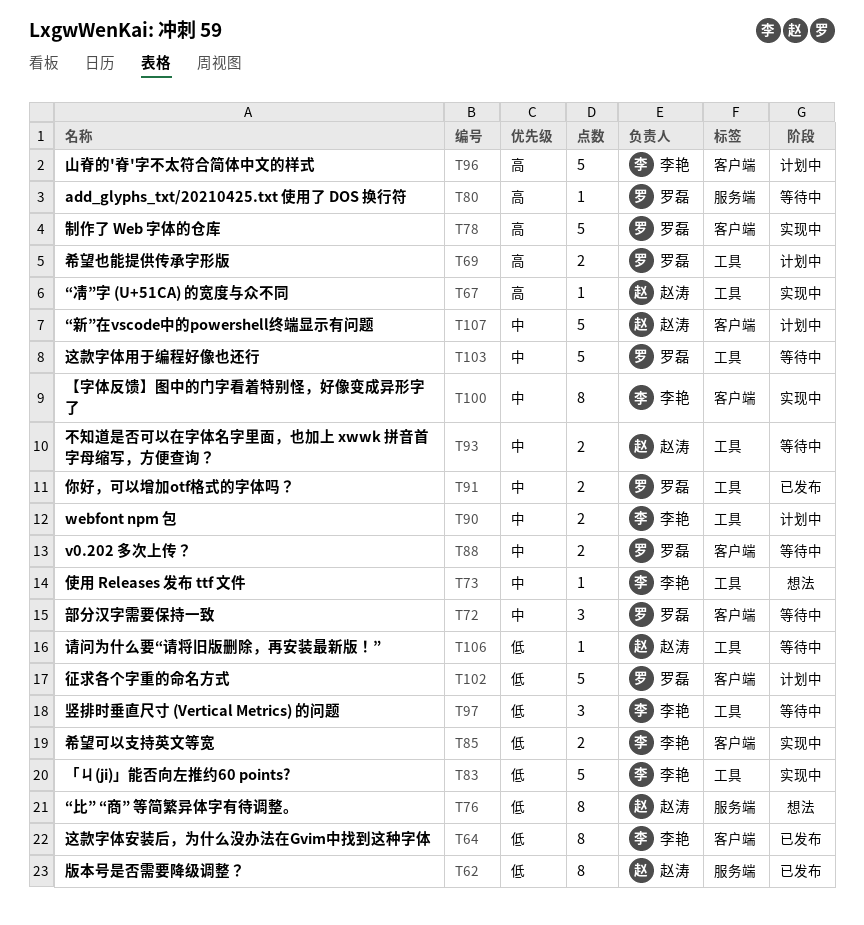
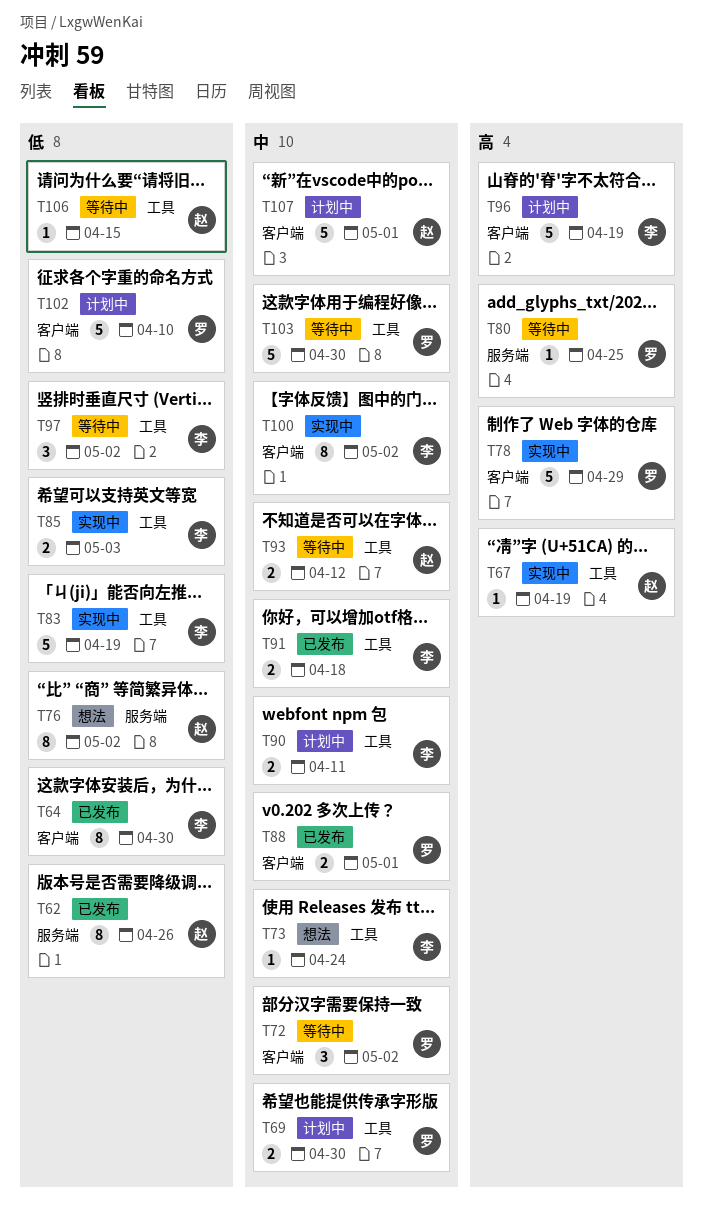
T69, priority: 高 -> 中
T85, label: 客户端 -> 工具
T88, status: 等待中 -> 已发布
T91, owner: 罗磊 -> 李艳

